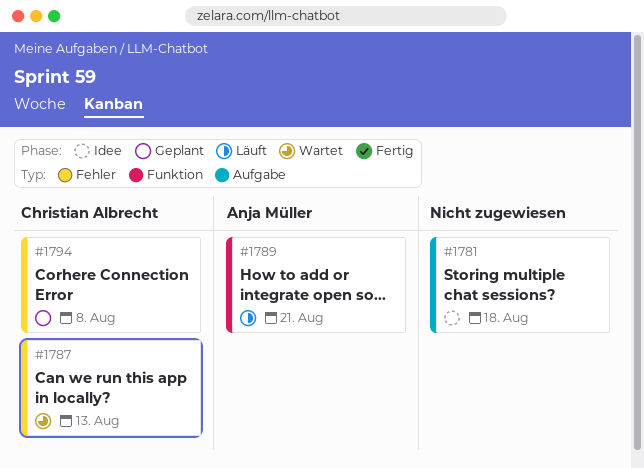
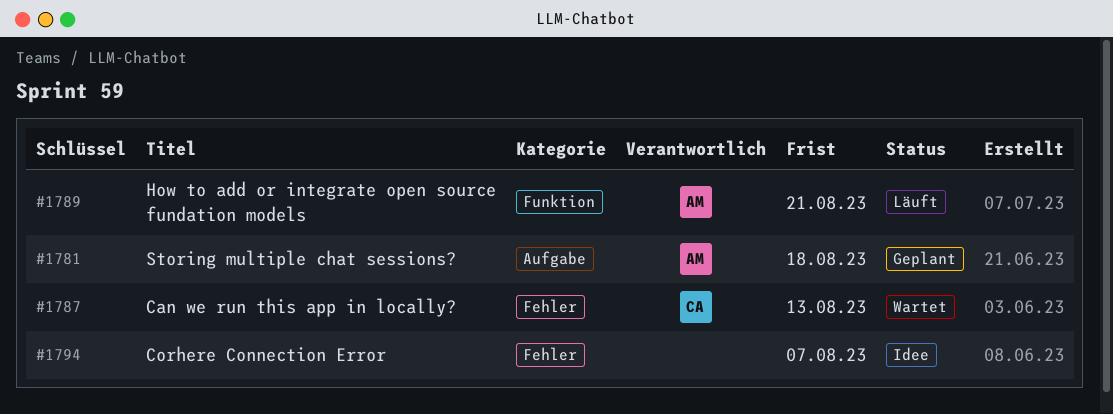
#1781, status: Idee -> Geplant
#1781, owner: none -> Anja Müller
#1794, status: Geplant -> Idee
#1794, owner: Christian Albrecht -> none
#1794, due: Aug 8 -> Aug 7

